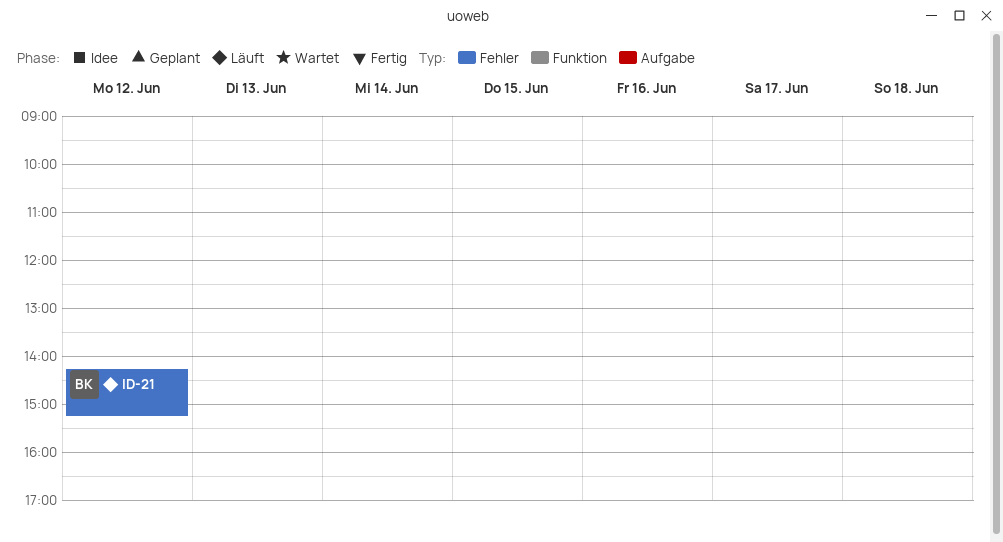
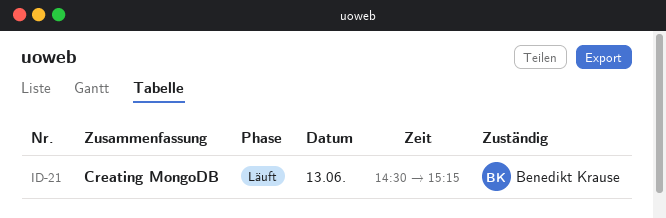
ID-21, day: Jun 12 -> Jun 13
ID-21, begins: 14:15 -> 14:30

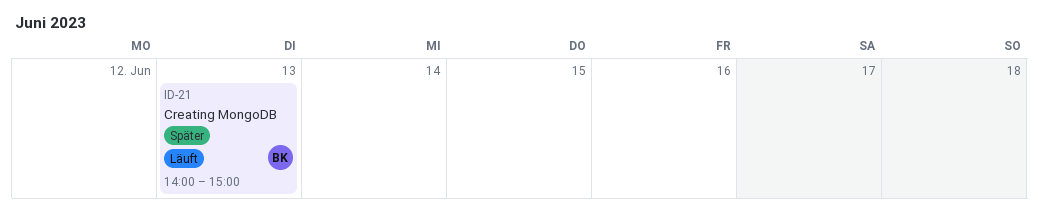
ID-21, begins: 14:30 -> 14:00
ID-21, ends: 15:15 -> 15:00

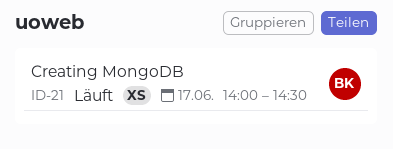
ID-21, day: Jun 13 -> Jun 17
ID-21, ends: 15:00 -> 14:30

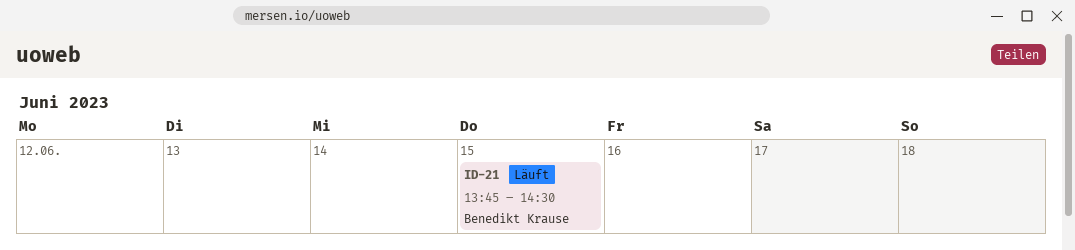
ID-21, day: Jun 17 -> Jun 15
ID-21, begins: 14:00 -> 13:45

